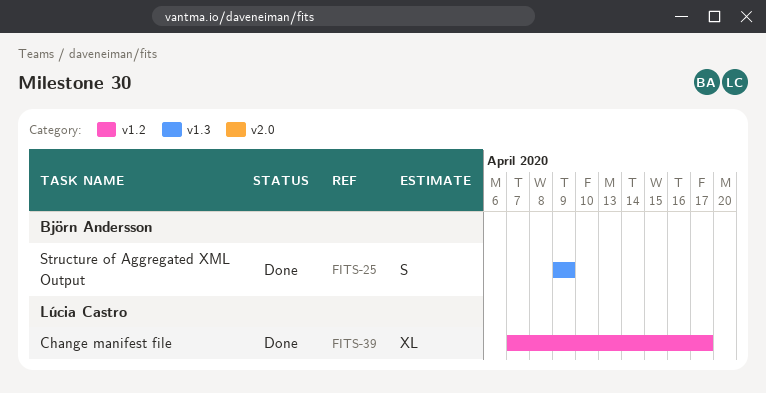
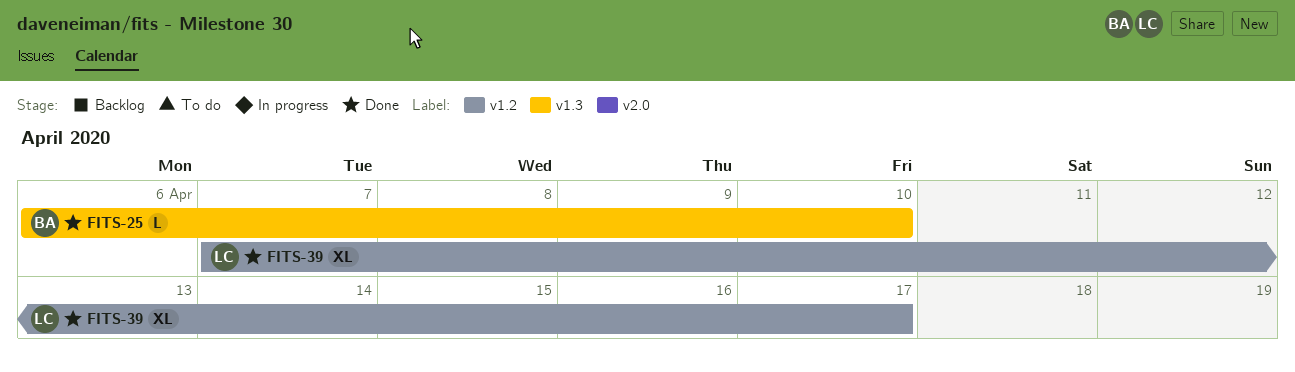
FITS-25, estimate: S -> L
FITS-25, start: Apr 9 -> Apr 6
FITS-25, due: Apr 9 -> Apr 10

